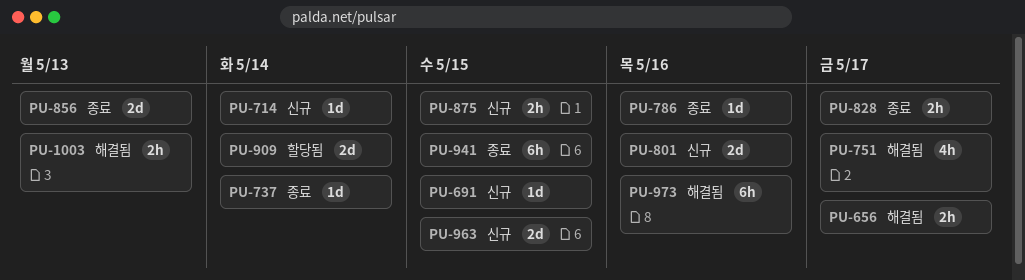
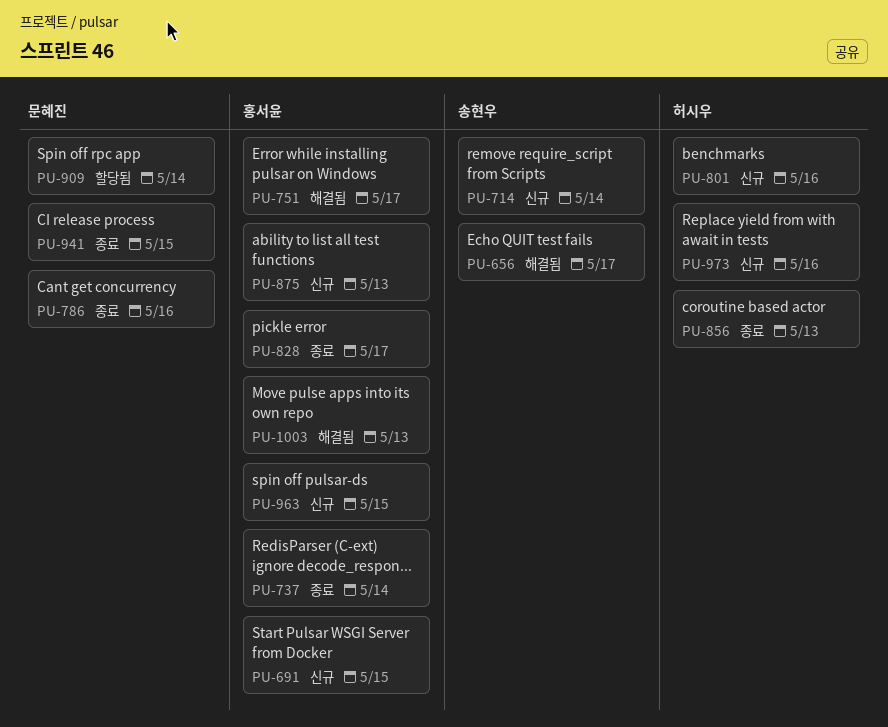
PU-875, due: May 15 -> May 13
PU-973, status: 해결됨 -> 신규

